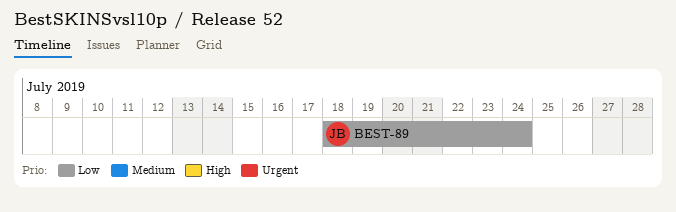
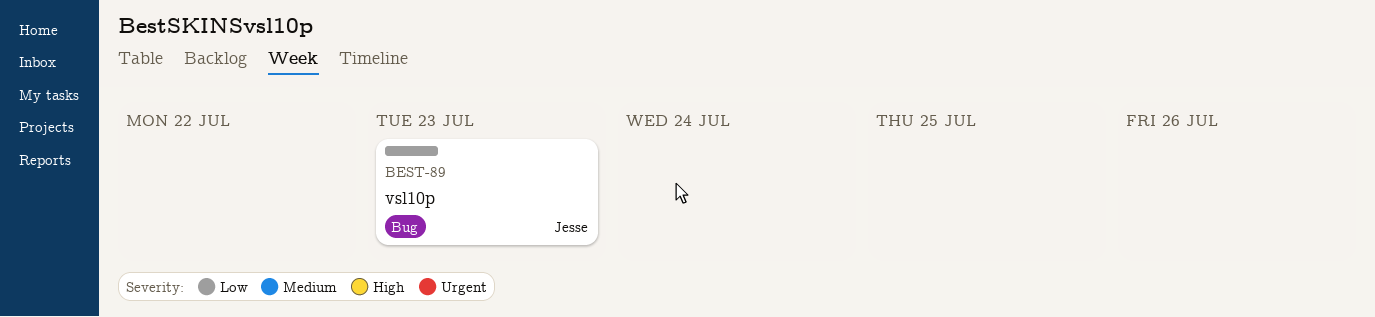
BEST-89, due: Jul 24 -> Jul 23

